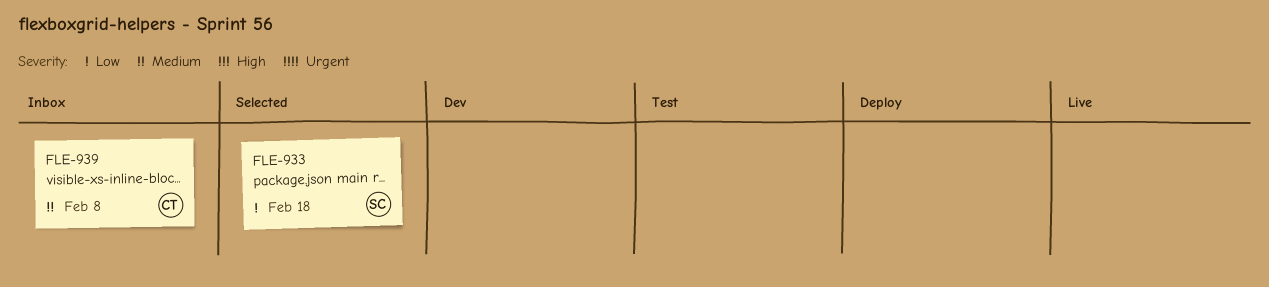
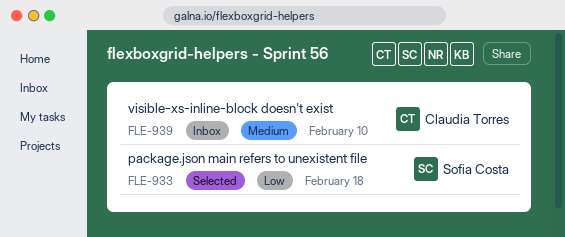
FLE-939, due: Feb 8 -> Feb 10

